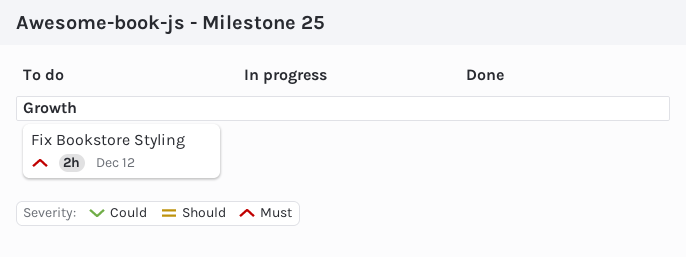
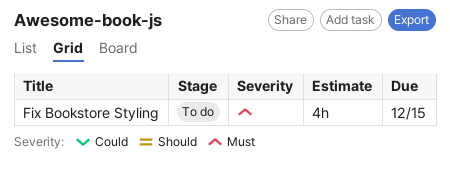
Fix Bookstore Styling, estimate: 2h -> 4h
Fix Bookstore Styling, due: Dec 12 -> Dec 15

